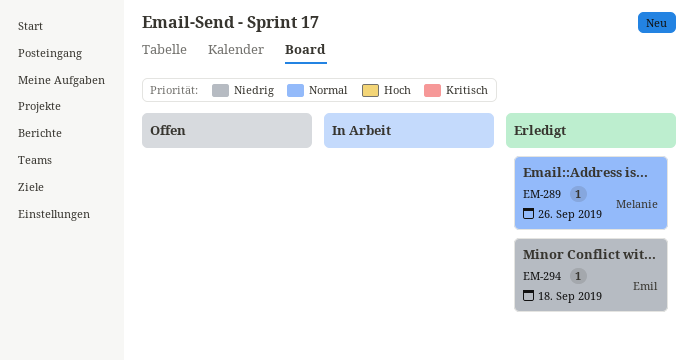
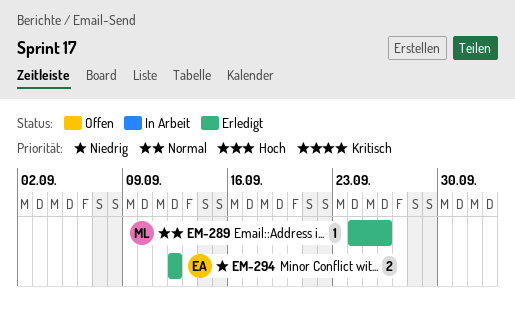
EM-294, estimate: 1 -> 2
EM-294, due: Sep 18 -> Sep 12

